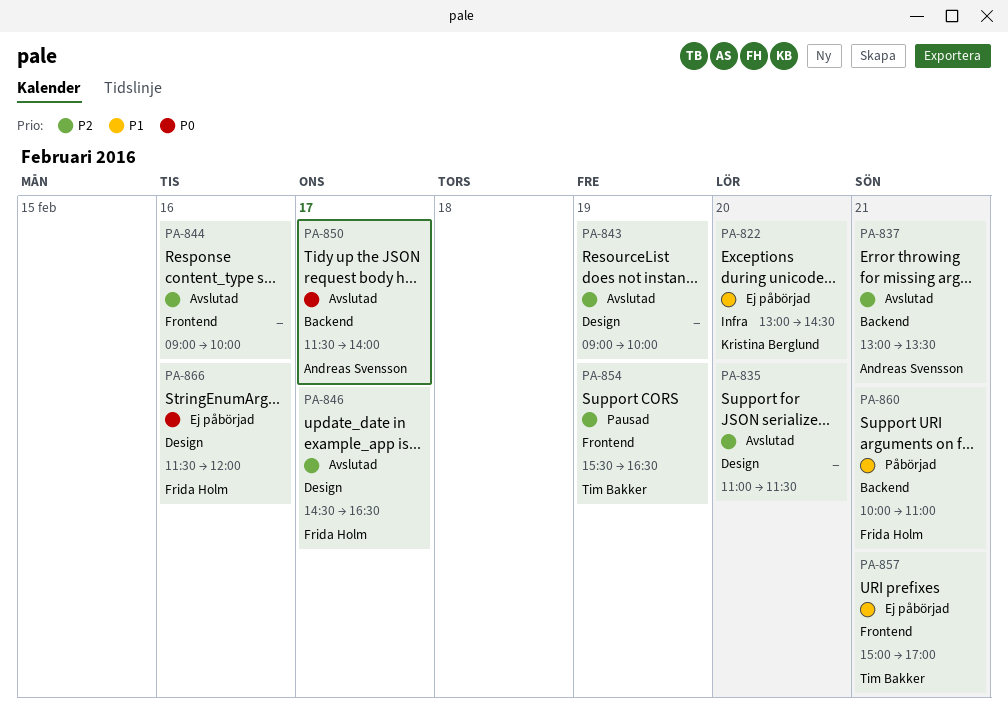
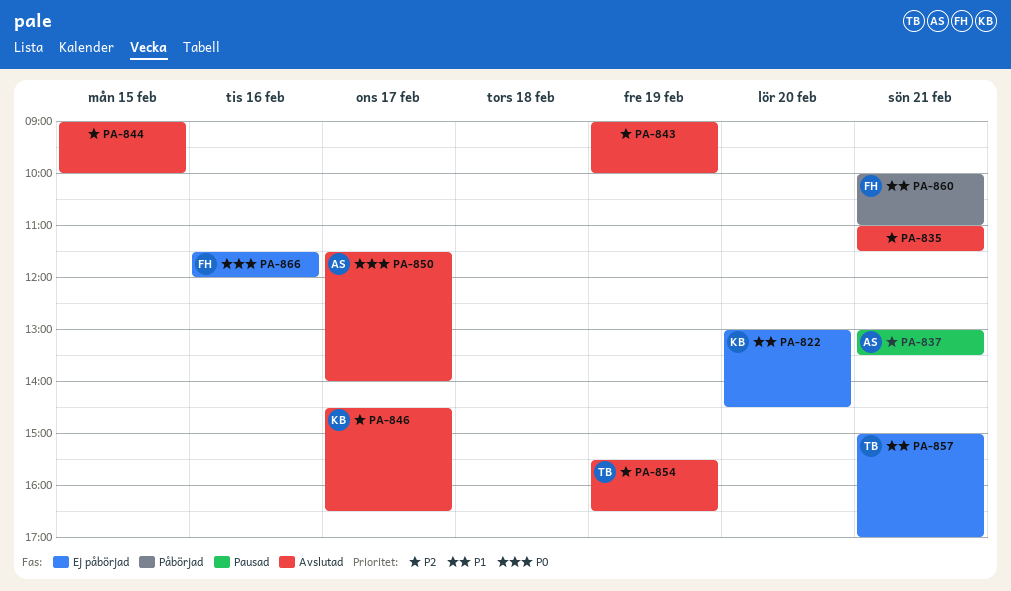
PA-835, day: Feb 20 -> Feb 21
PA-837, status: Avslutad -> Pausad
PA-844, day: Feb 16 -> Feb 15
PA-846, owner: Frida Holm -> Kristina Berglund
PA-854, status: Pausad -> Avslutad

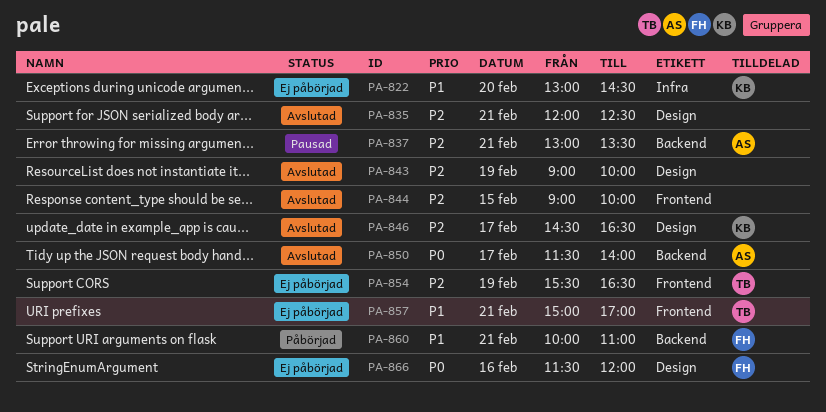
PA-835, begins: 11:00 -> 12:00
PA-835, ends: 11:30 -> 12:30
PA-854, status: Avslutad -> Ej påbörjad

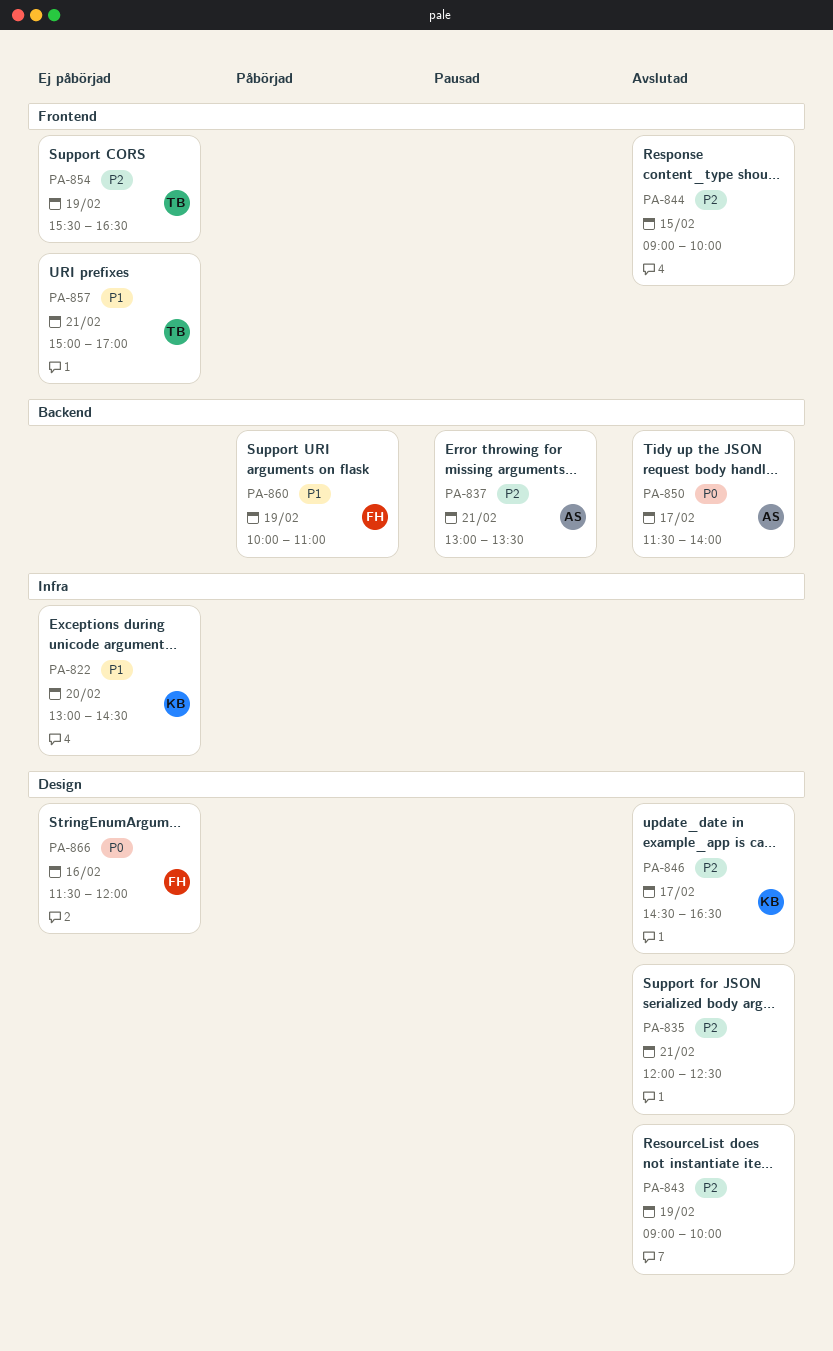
PA-860, day: Feb 21 -> Feb 19

